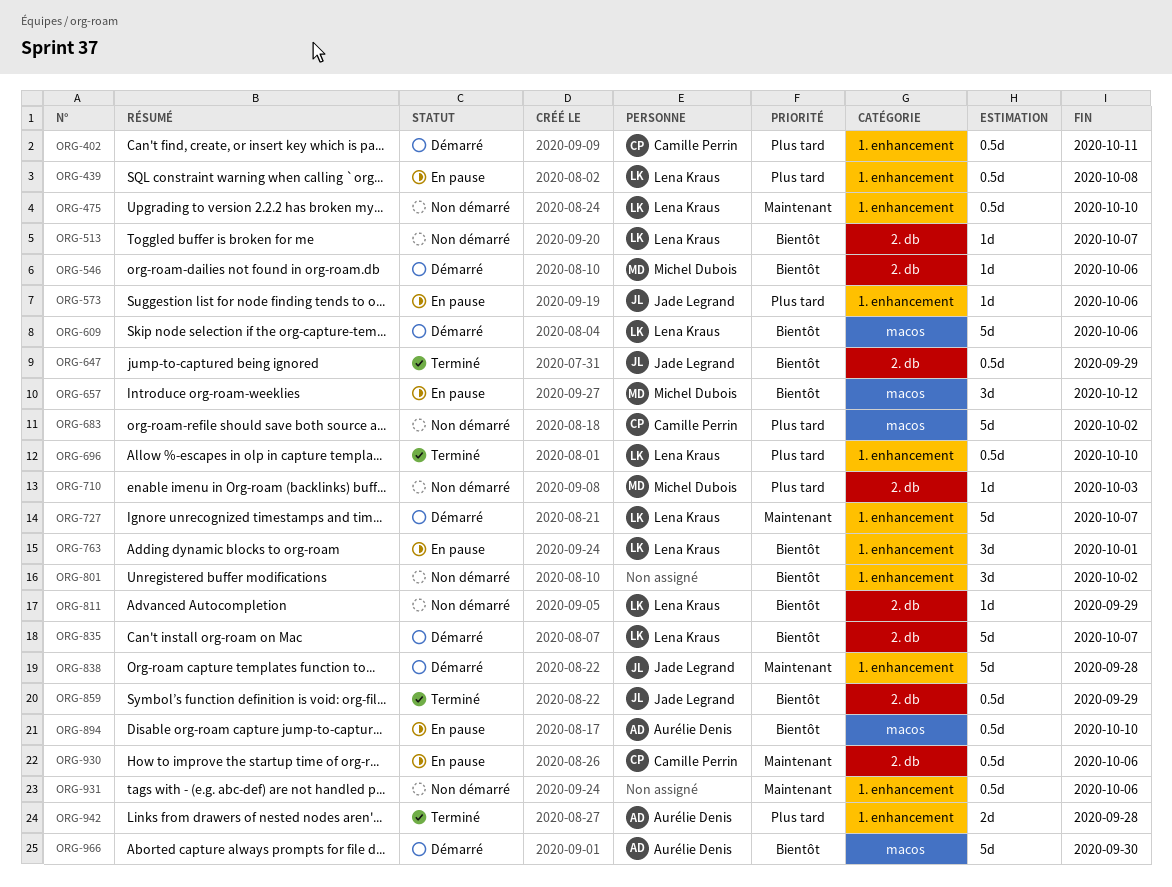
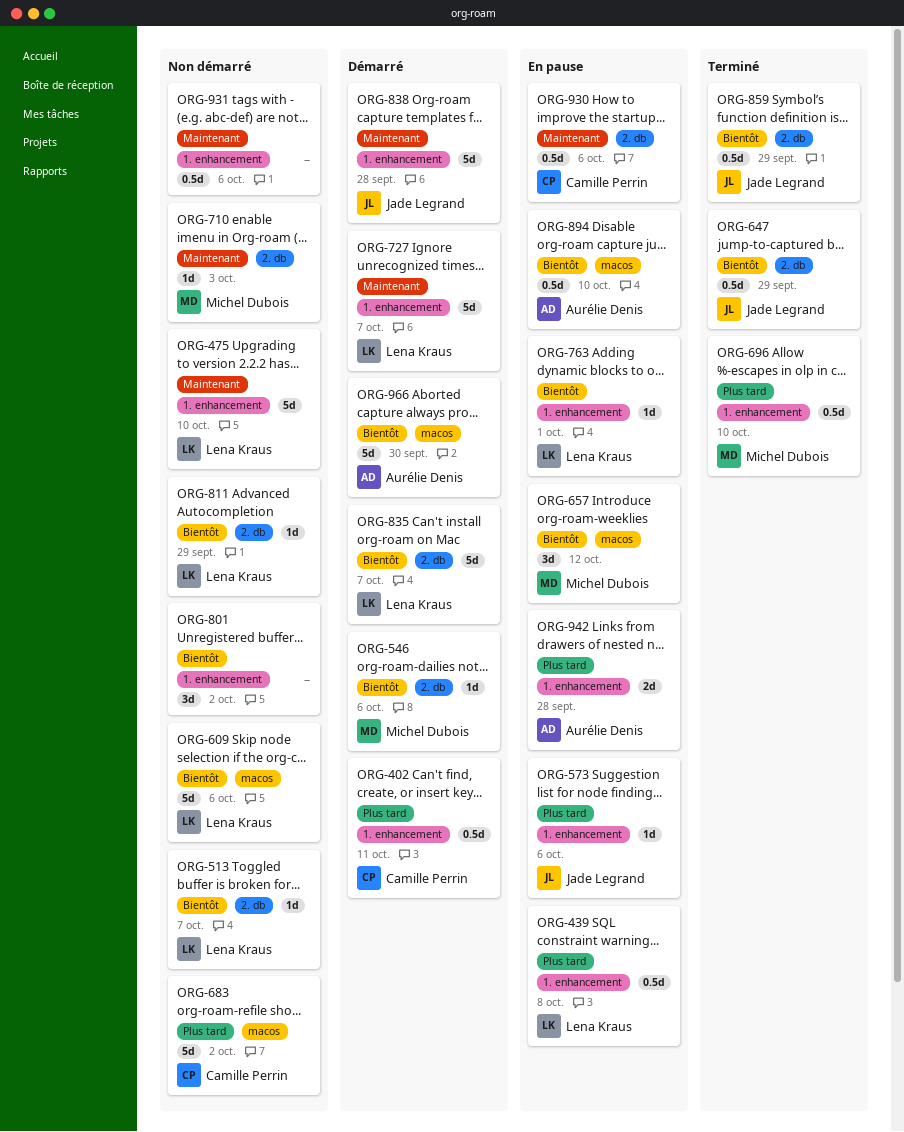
ORG-475, estimate: 0.5d -> 5d
ORG-609, status: Démarré -> Non démarré
ORG-696, owner: Lena Kraus -> Michel Dubois
ORG-710, priority: Plus tard -> Maintenant
ORG-763, estimate: 3d -> 1d
ORG-942, status: Terminé -> En pause

